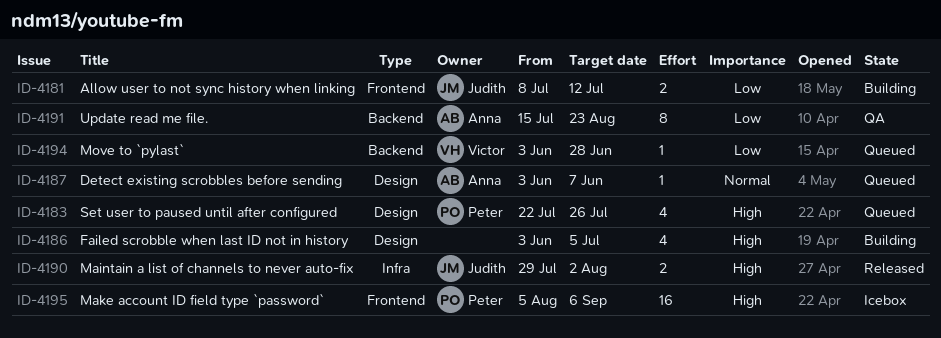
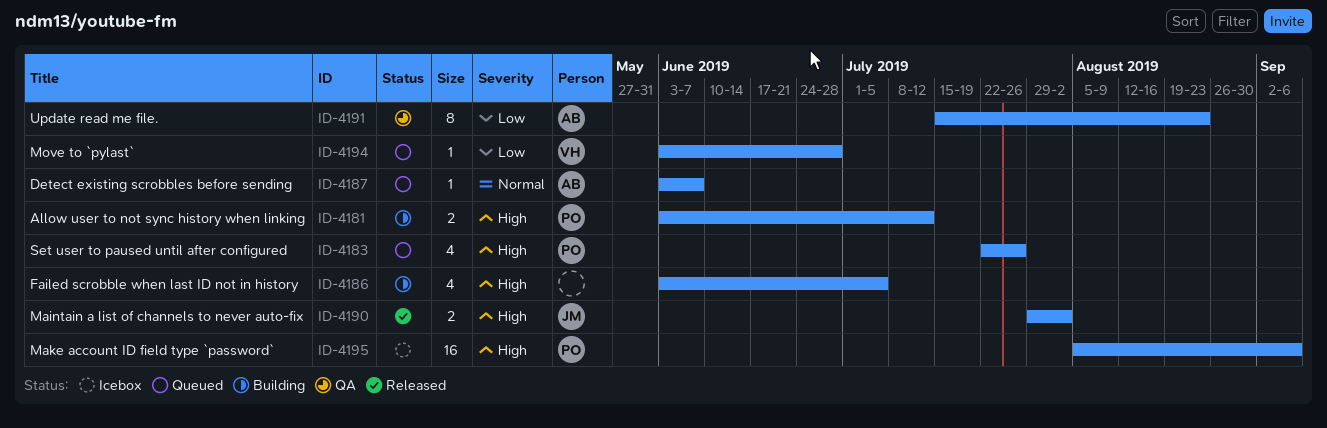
ID-4181, owner: Judith -> Peter
ID-4181, priority: Low -> High
ID-4181, start: Jul 8 -> Jun 3

